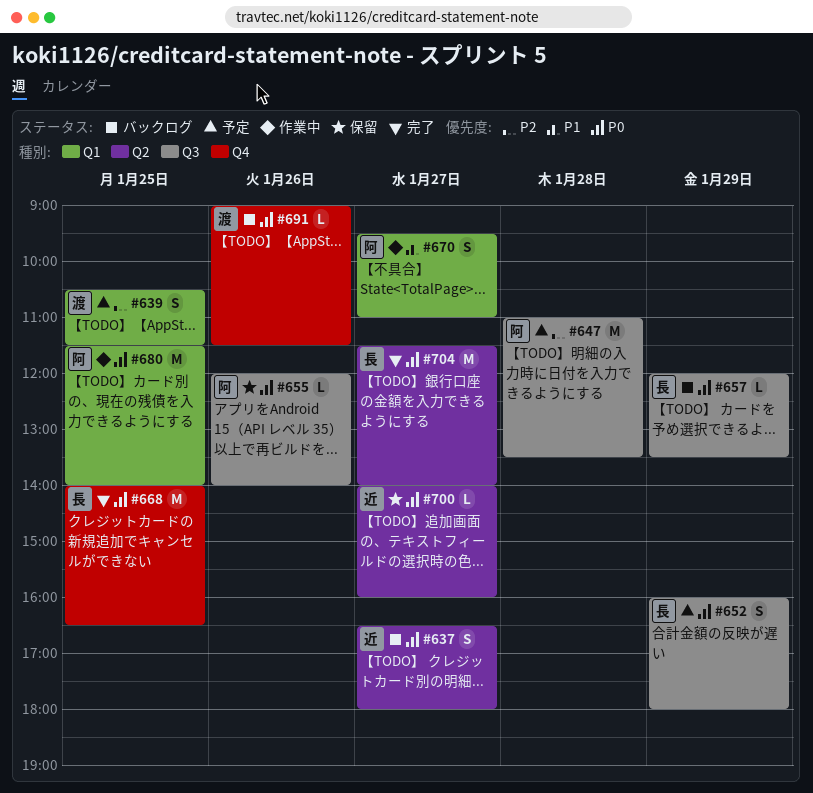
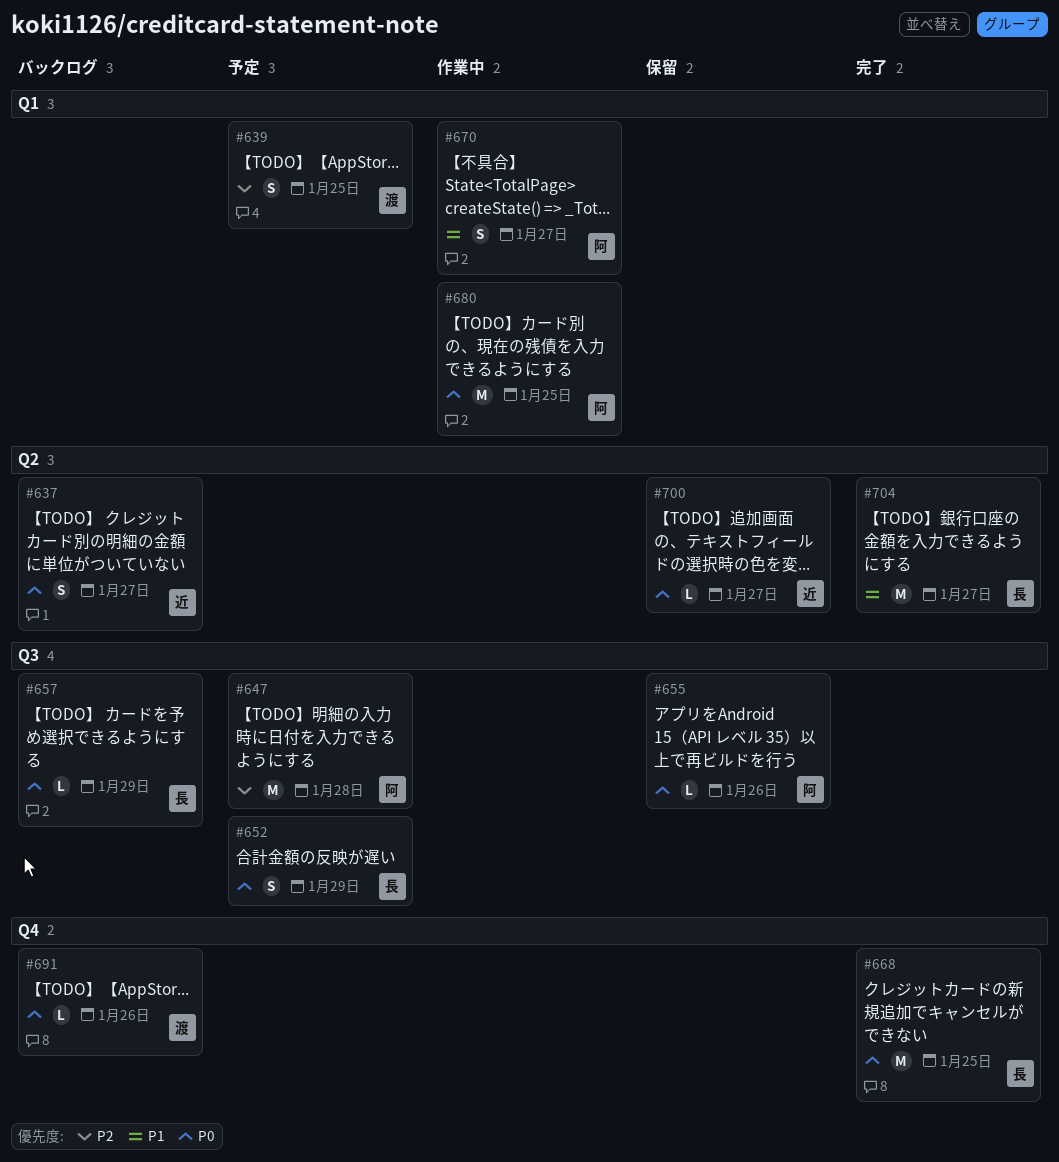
#704, priority: P0 -> P1

